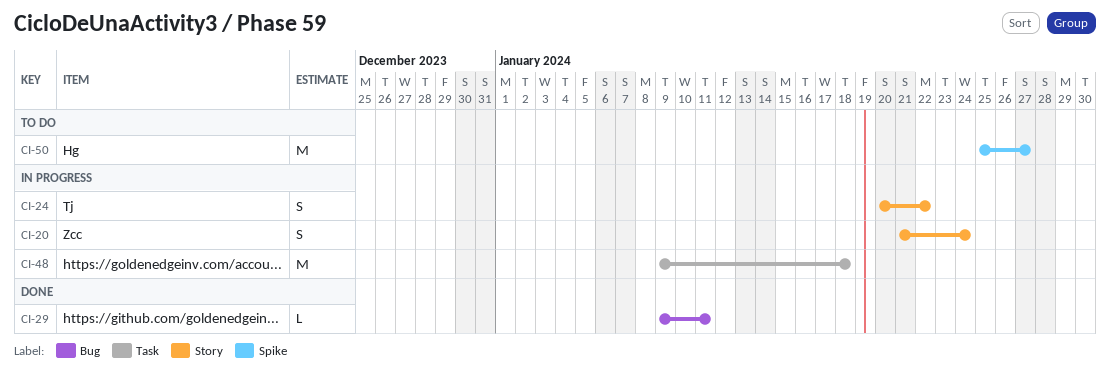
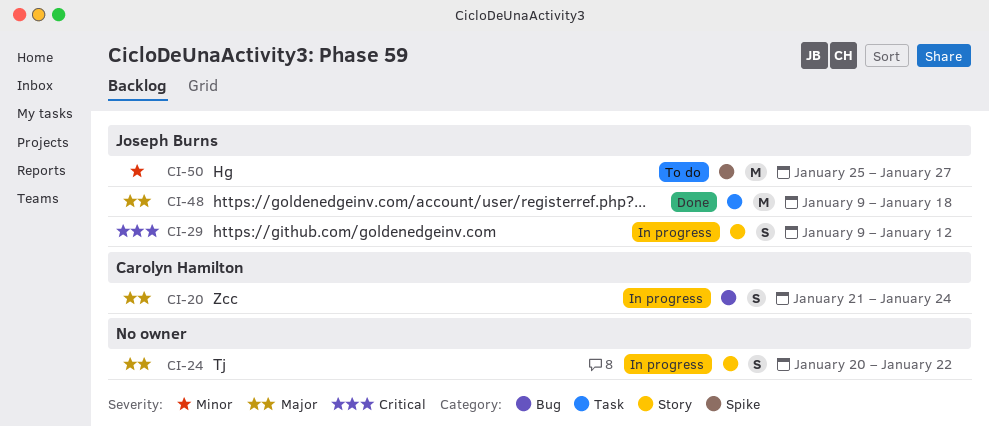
CI-20, label: Story -> Bug
CI-29, status: Done -> In progress
CI-29, label: Bug -> Story
CI-29, estimate: L -> S
CI-29, due: Jan 11 -> Jan 12
CI-48, status: In progress -> Done

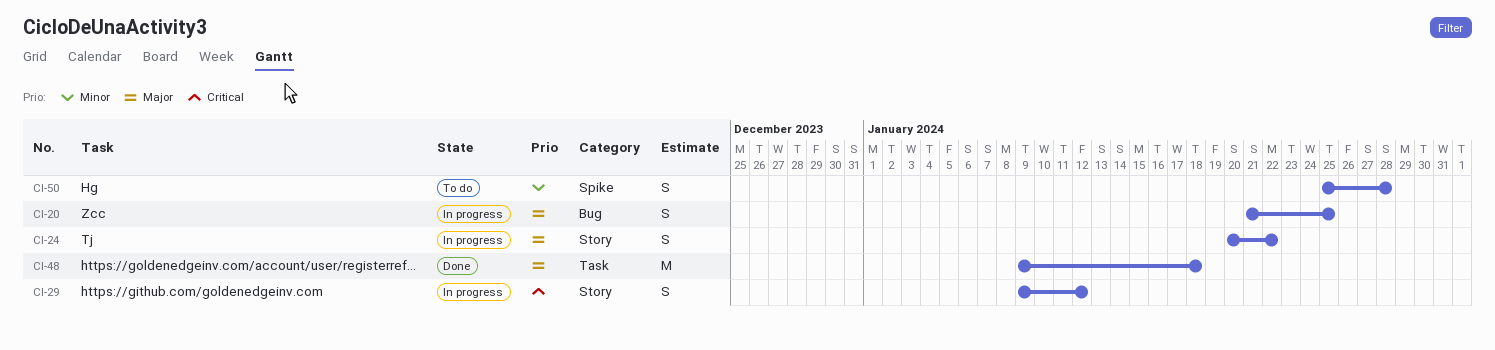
CI-20, due: Jan 24 -> Jan 25
CI-50, estimate: M -> S
CI-50, due: Jan 27 -> Jan 28

